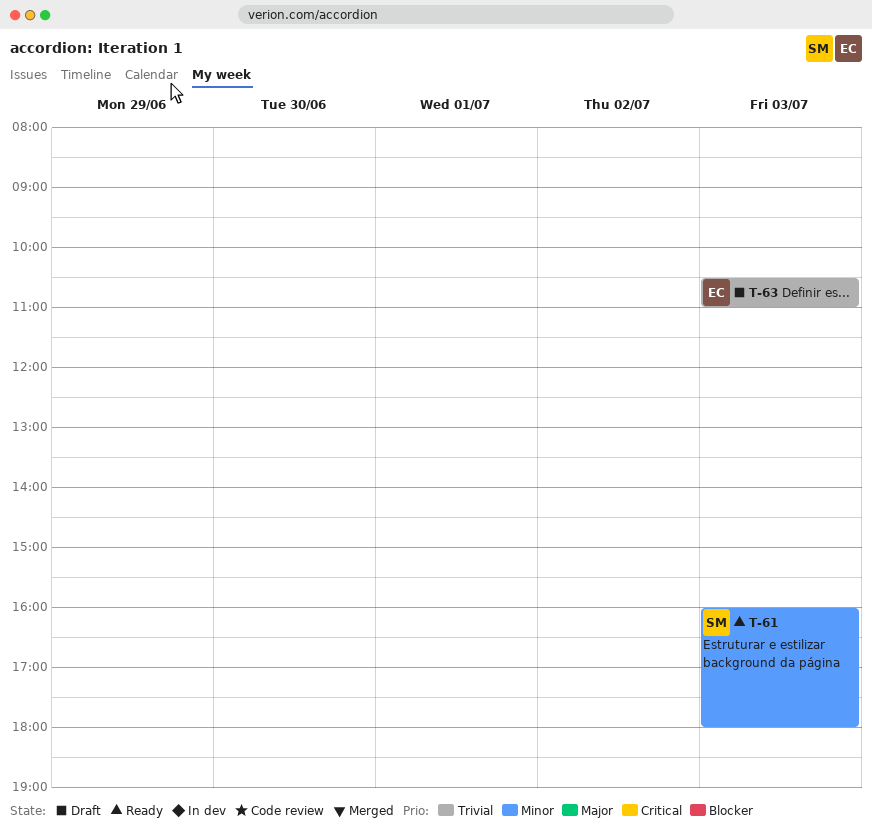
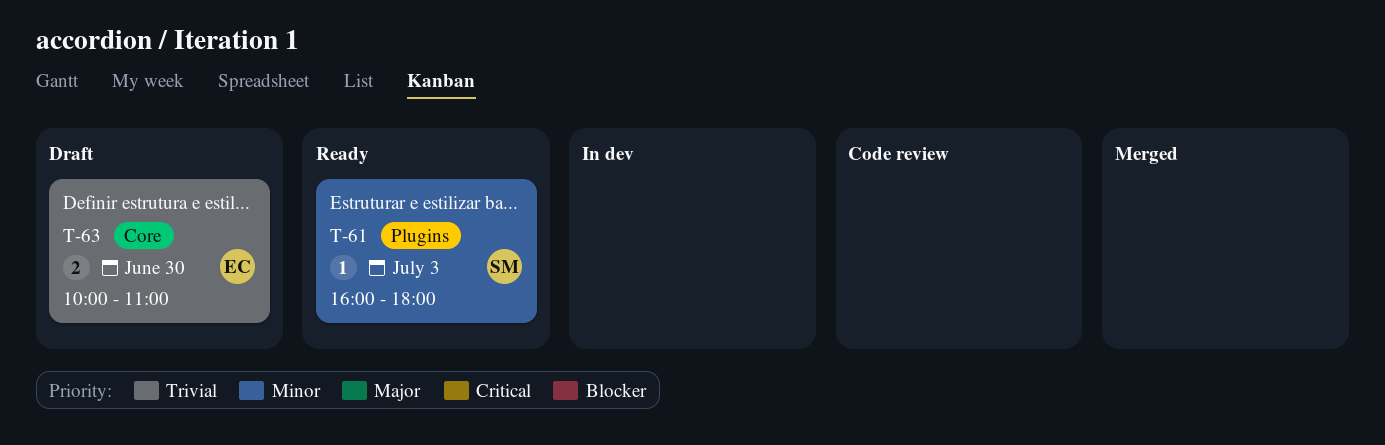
T-63, day: Jul 3 -> Jun 30
T-63, begins: 10:30 -> 10:00

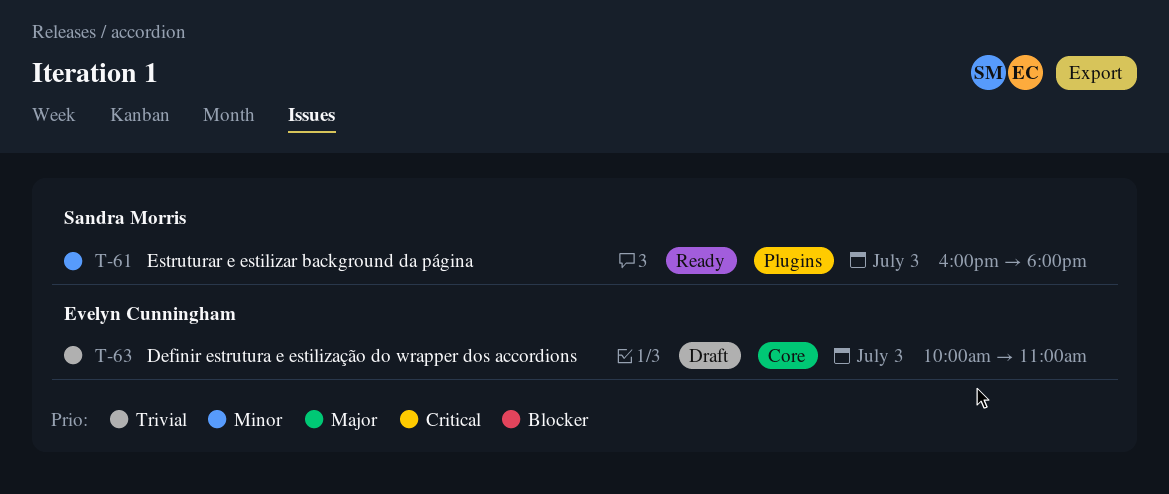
T-63, day: Jun 30 -> Jul 3

